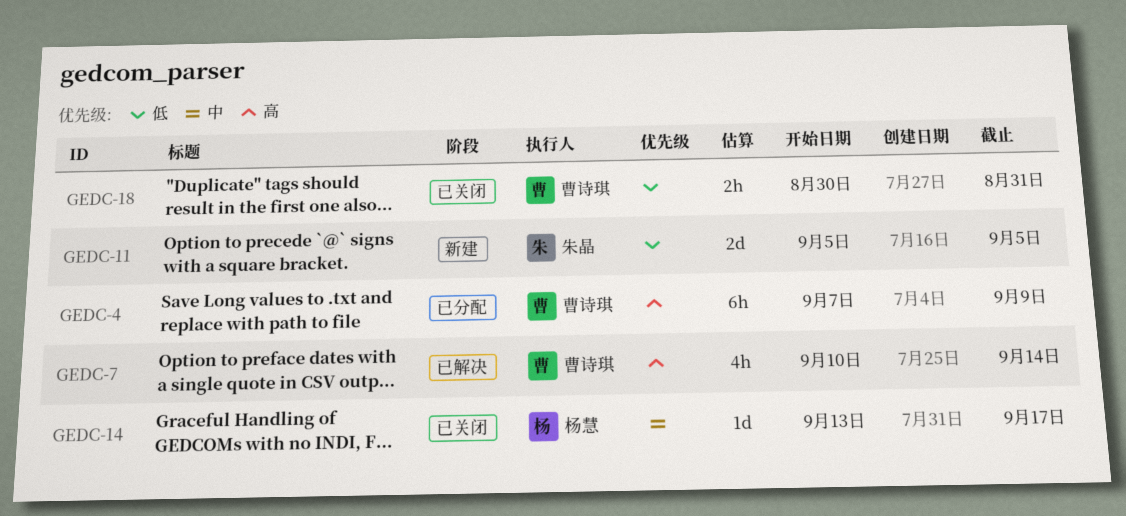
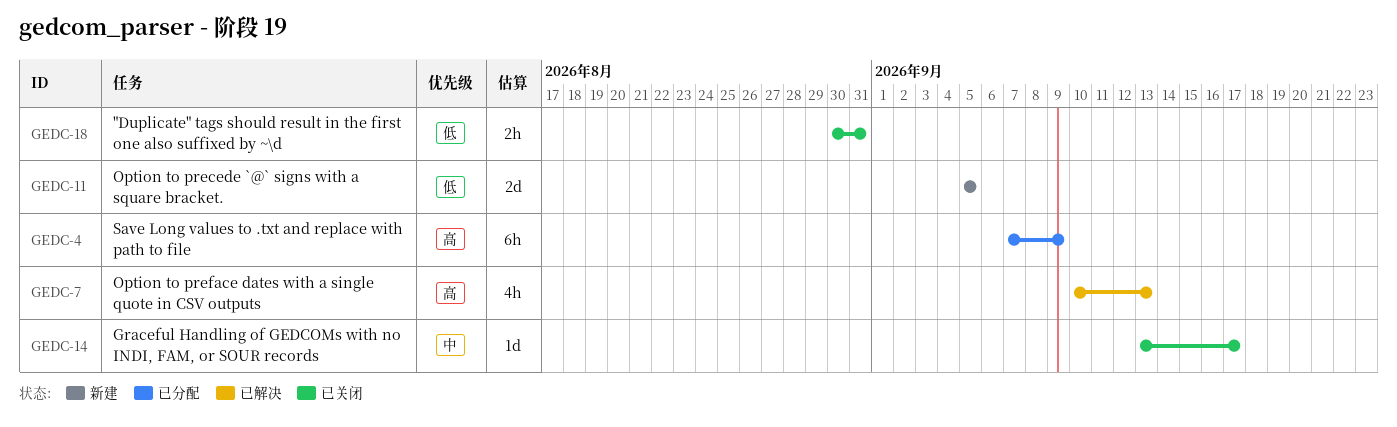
GEDC-7, due: Sep 14 -> Sep 13

